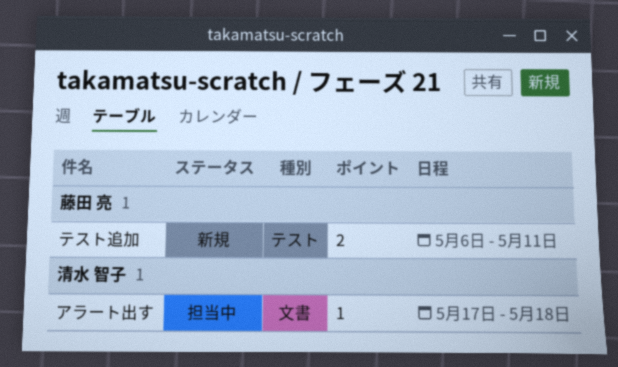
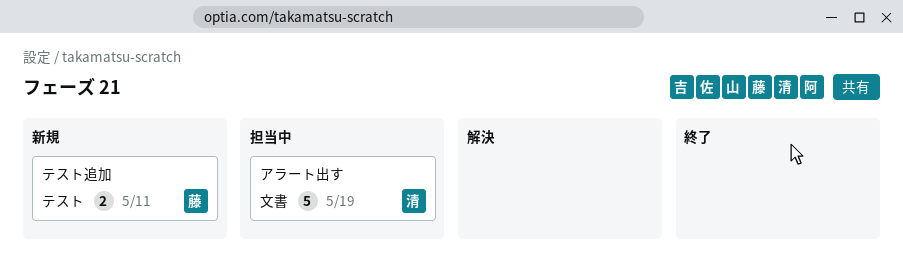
アラート出す, estimate: 1 -> 5
アラート出す, due: May 18 -> May 19

